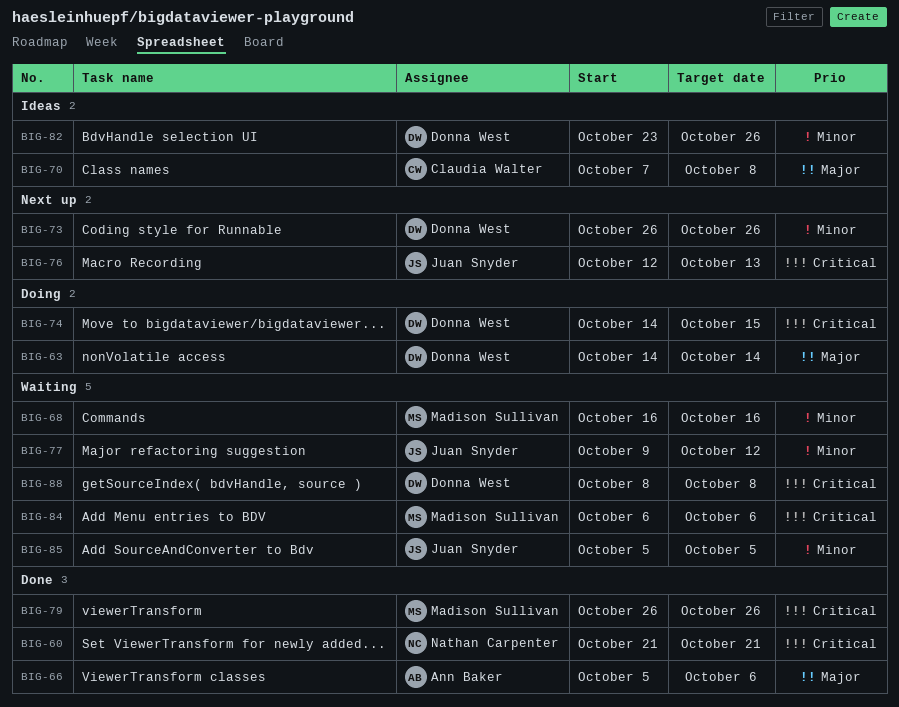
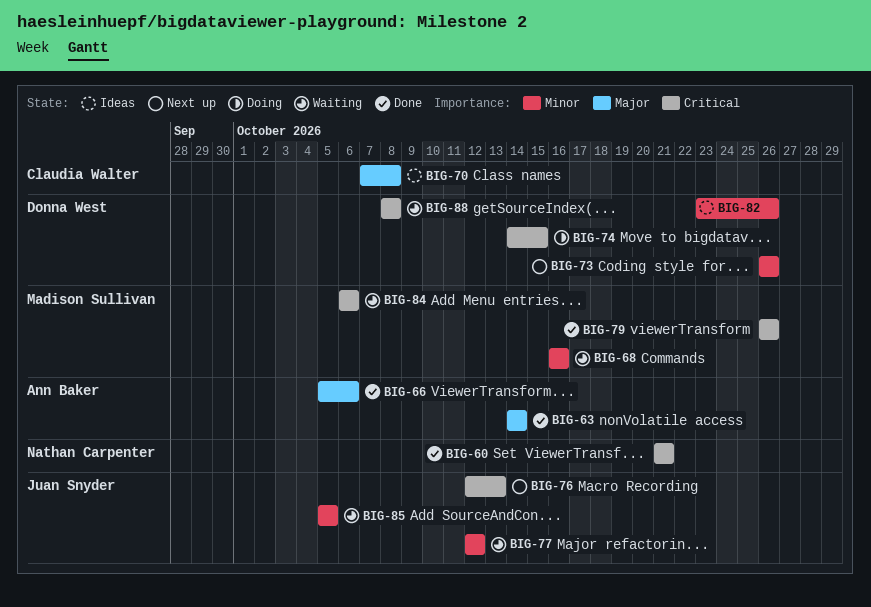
BIG-63, status: Doing -> Done
BIG-63, owner: Donna West -> Ann Baker
BIG-77, start: Oct 9 -> Oct 12

